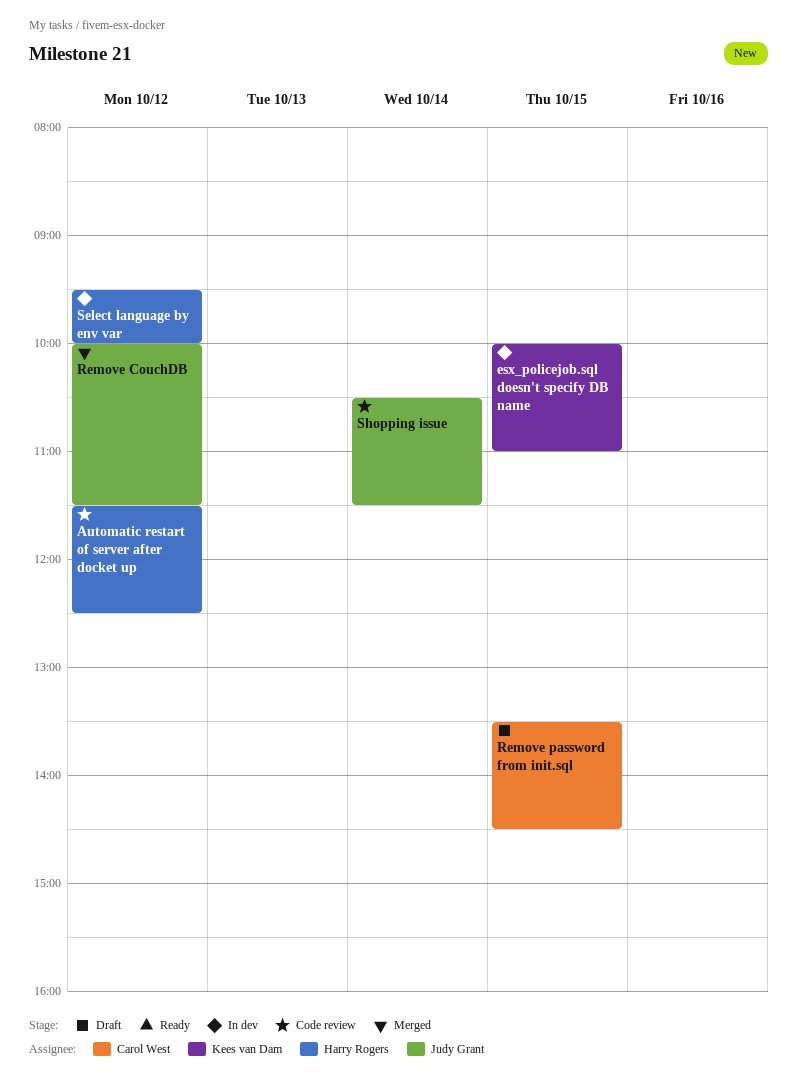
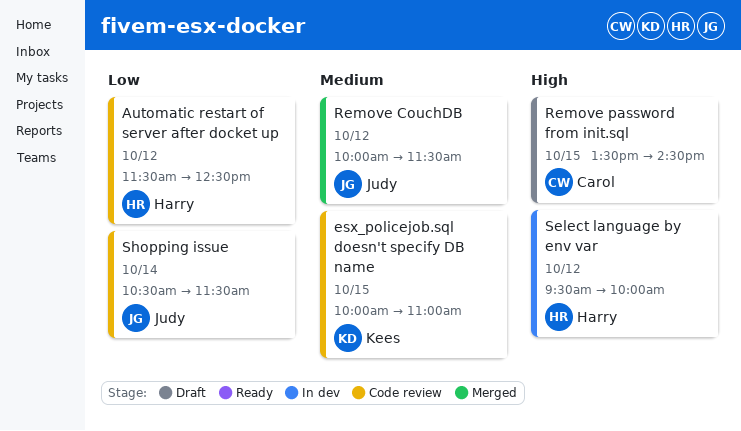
esx_policejob.sql doesn't specify DB name, status: In dev -> Code review

